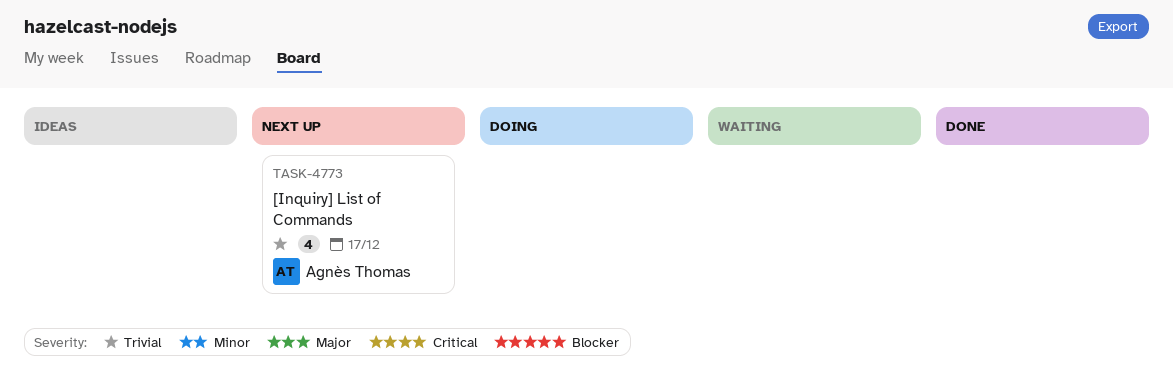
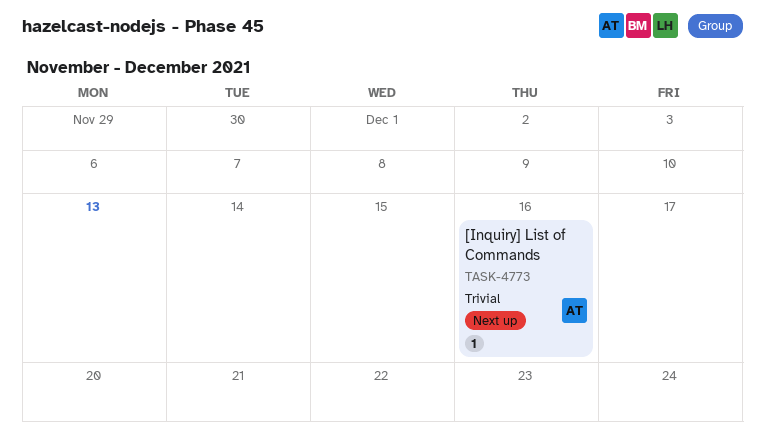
TASK-4773, estimate: 4 -> 1
TASK-4773, due: Dec 17 -> Dec 16

